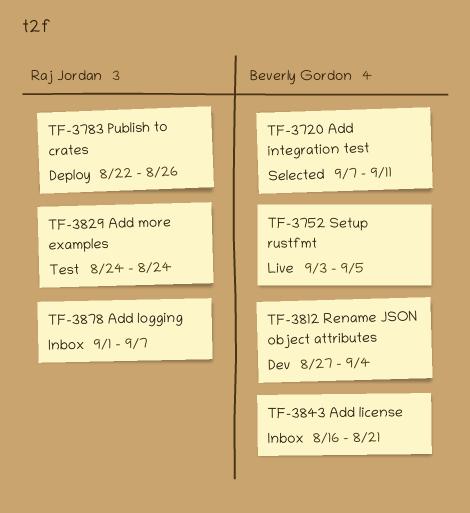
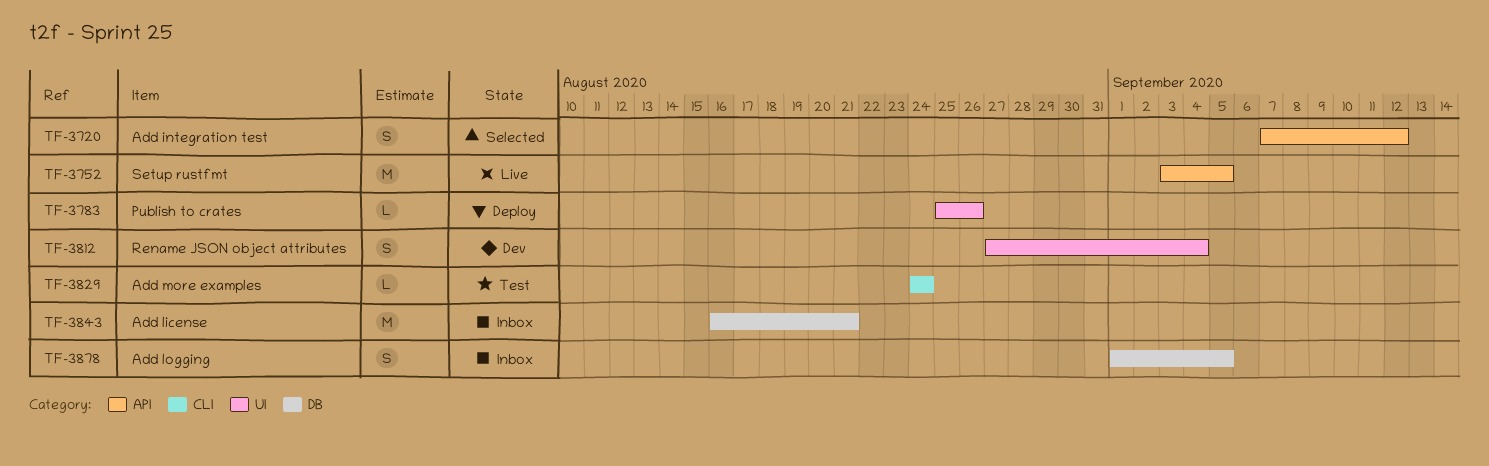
TF-3720, due: Sep 11 -> Sep 12
TF-3783, start: Aug 22 -> Aug 25
TF-3878, due: Sep 7 -> Sep 5

